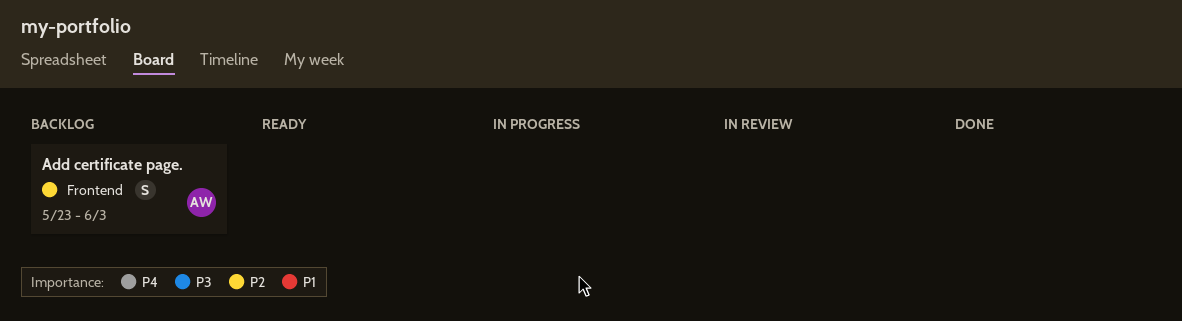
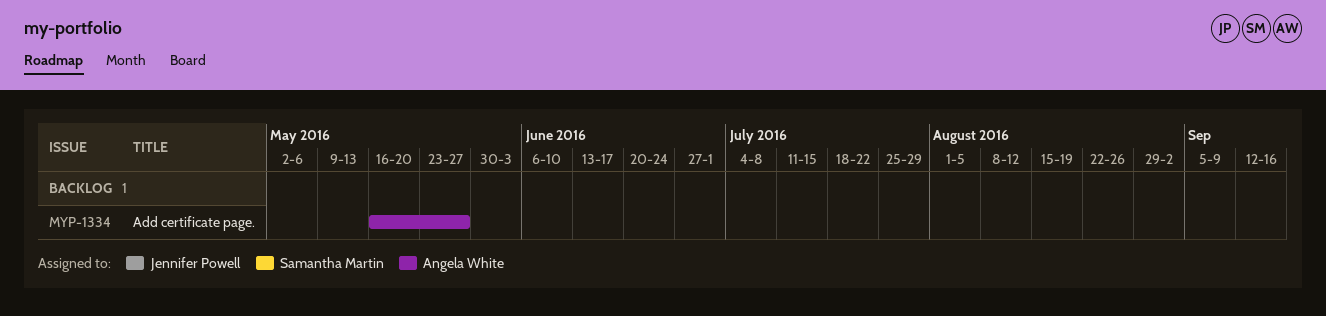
Add certificate page., start: May 23 -> May 16
Add certificate page., due: Jun 3 -> May 27

